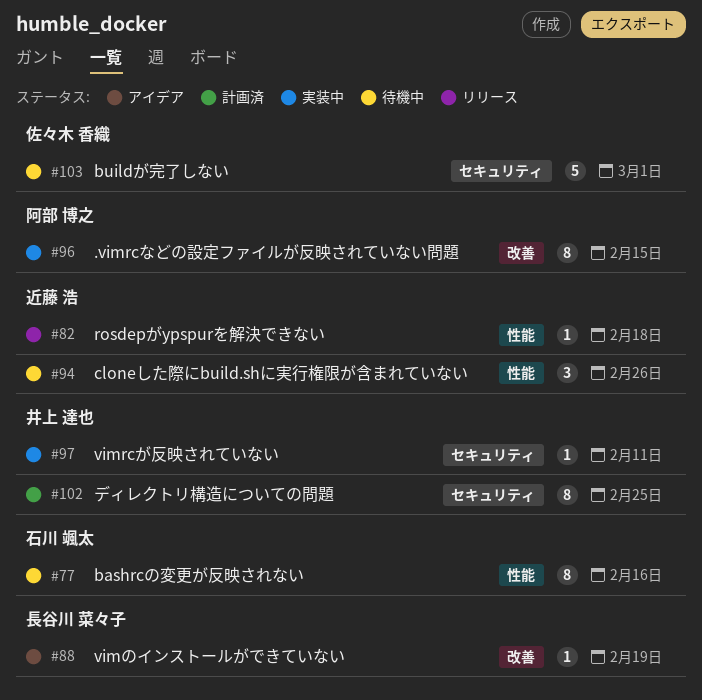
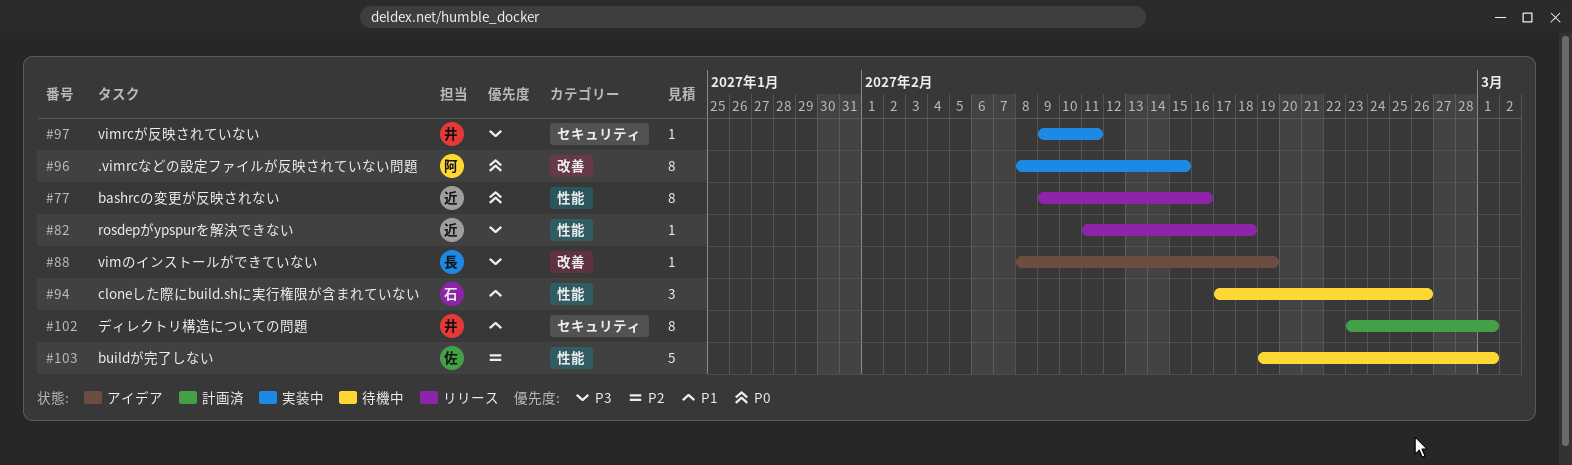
#77, status: 待機中 -> リリース
#77, owner: 石川 颯太 -> 近藤 浩
#94, owner: 近藤 浩 -> 石川 颯太
#102, due: Feb 25 -> Mar 1
#103, label: セキュリティ -> 性能

